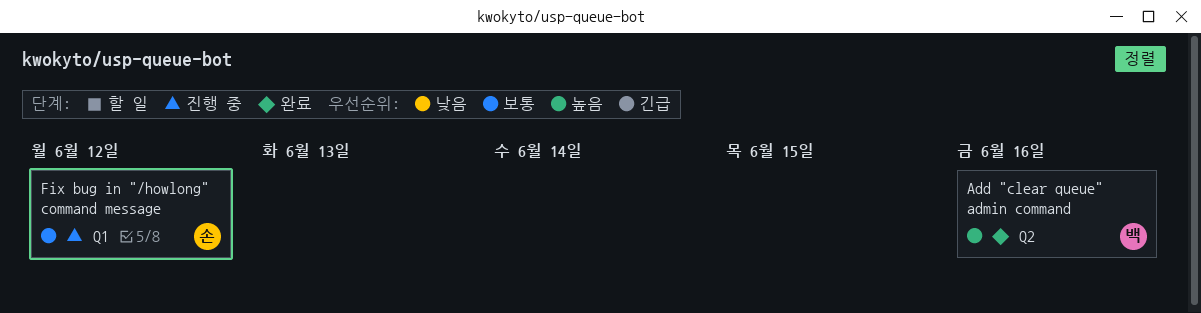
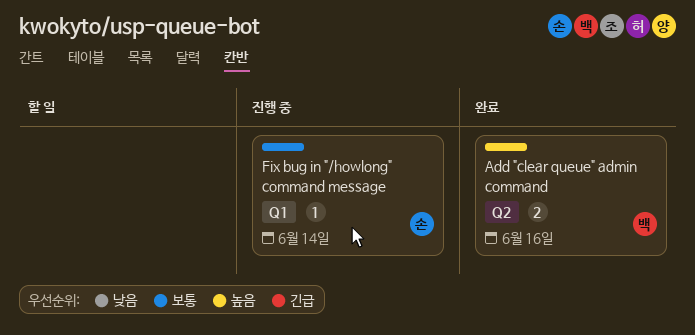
Fix bug in "/howlong" command message, due: Jun 12 -> Jun 14

